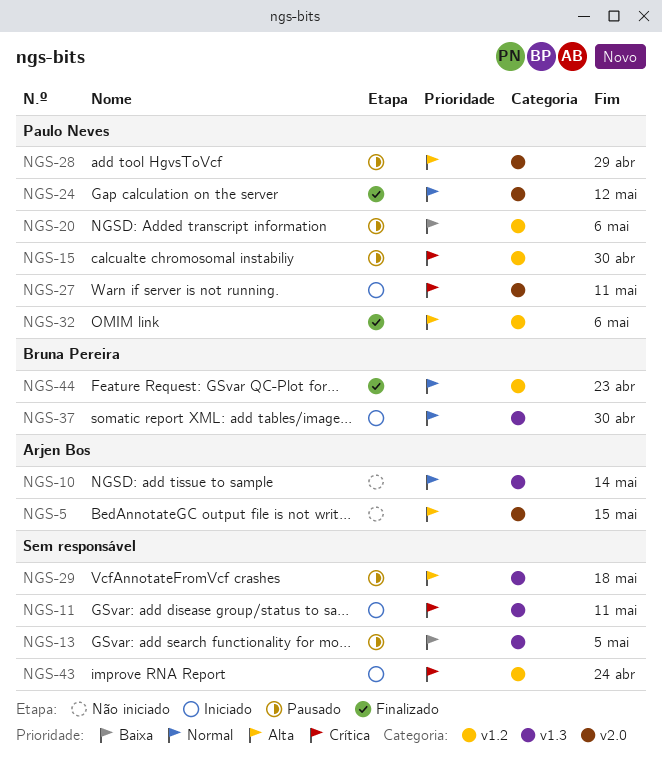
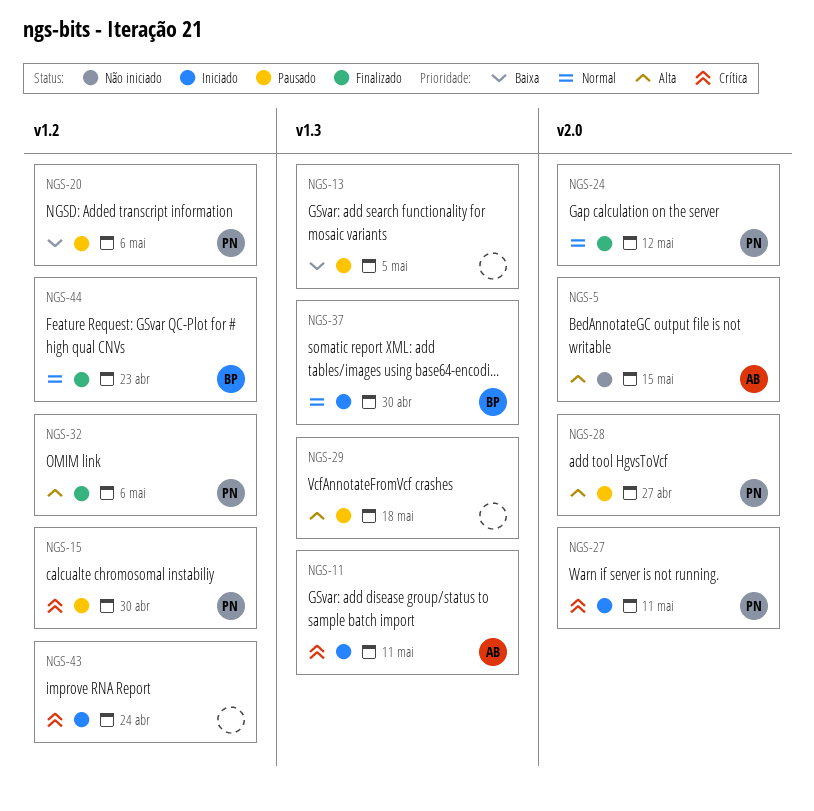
NGS-10: present -> none
NGS-11, owner: none -> Arjen Bos
NGS-28, due: Apr 29 -> Apr 27

